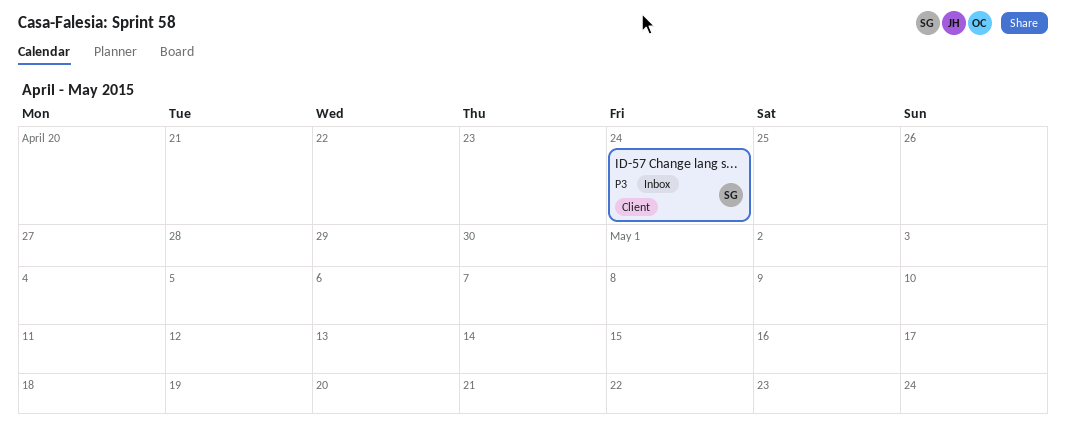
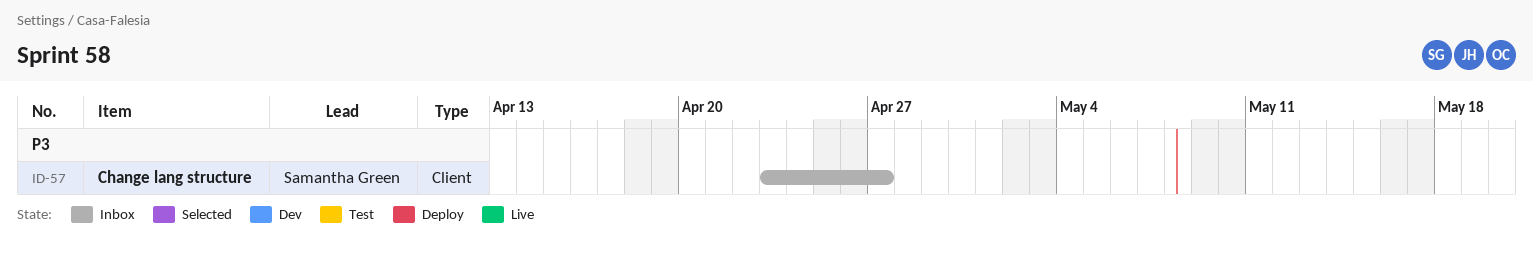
ID-57, due: Apr 24 -> Apr 27

